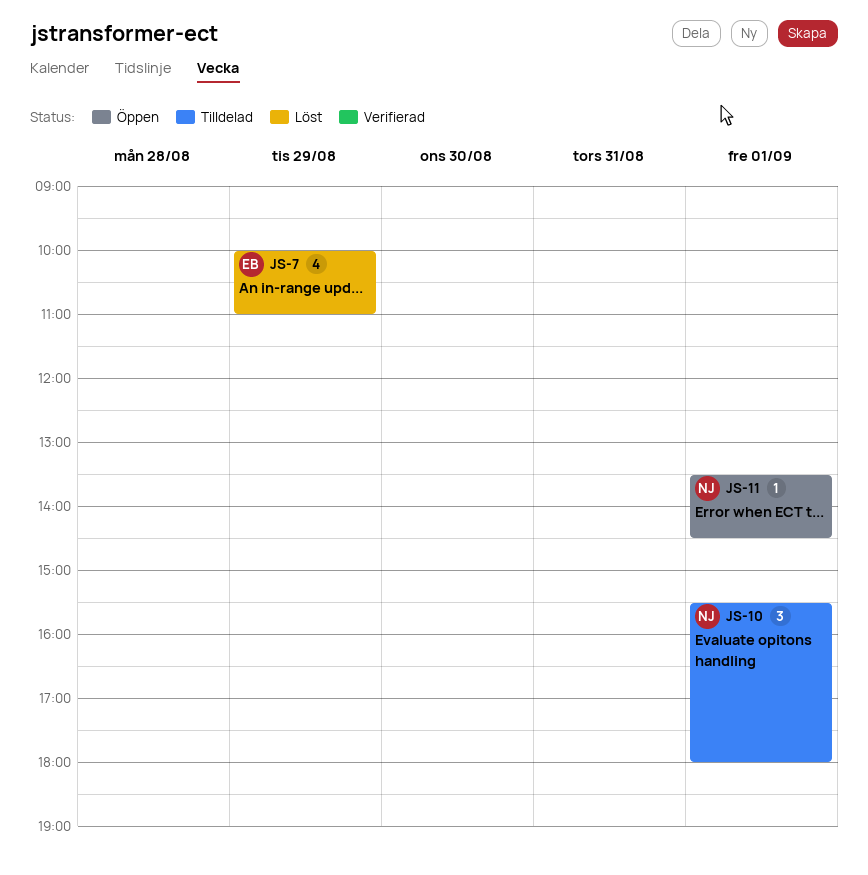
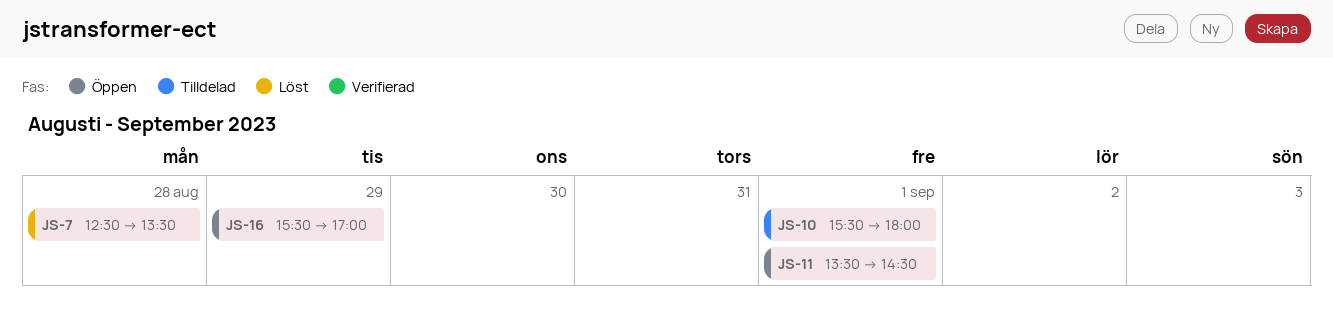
JS-7, day: Aug 29 -> Aug 28
JS-7, begins: 10:00 -> 12:30
JS-7, ends: 11:00 -> 13:30
JS-16: none -> present

